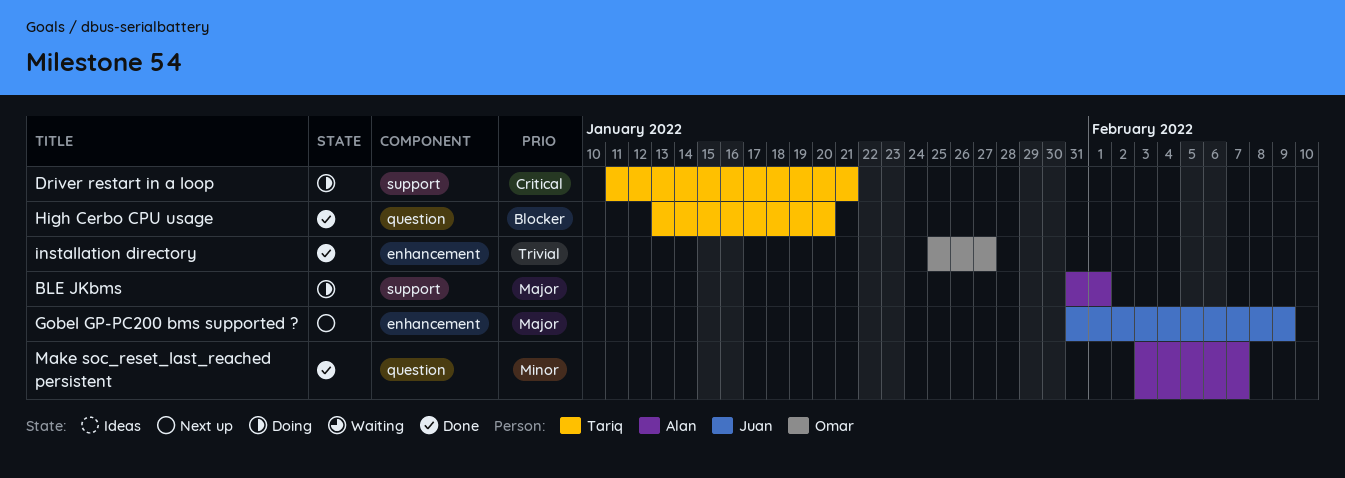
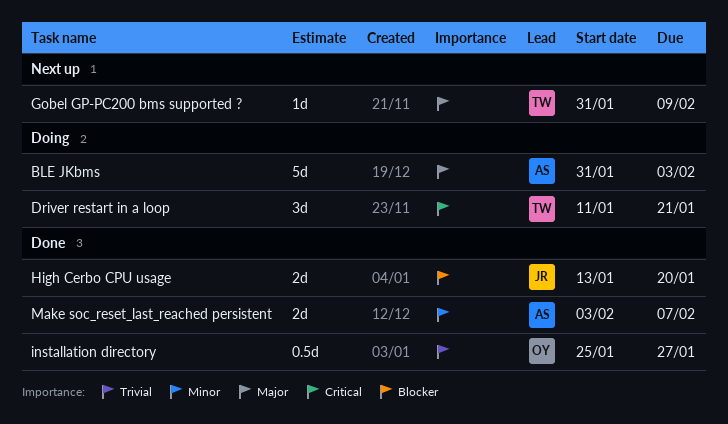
BLE JKbms, due: Feb 1 -> Feb 3
Gobel GP-PC200 bms supported ?, owner: Juan -> Tariq
High Cerbo CPU usage, owner: Tariq -> Juan

